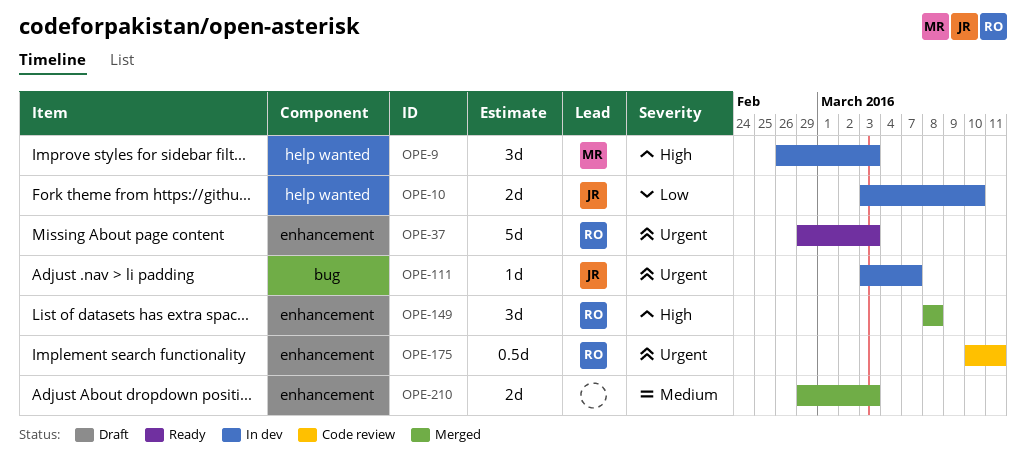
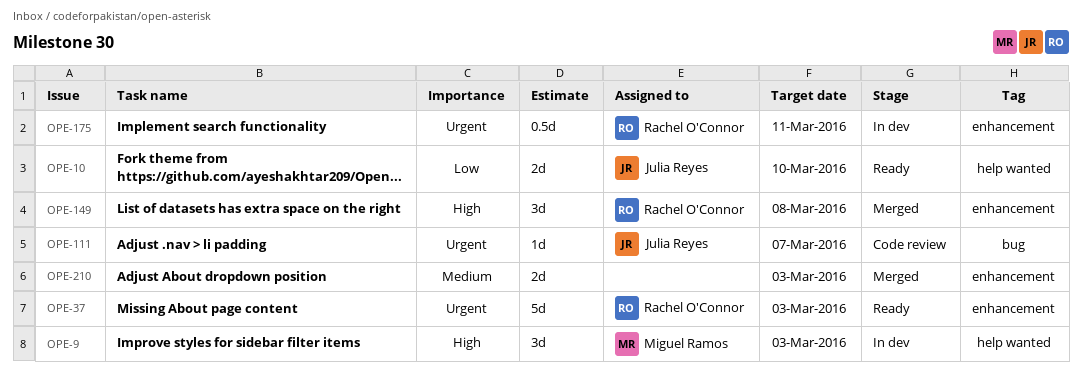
OPE-10, status: In dev -> Ready
OPE-111, status: In dev -> Code review
OPE-175, status: Code review -> In dev

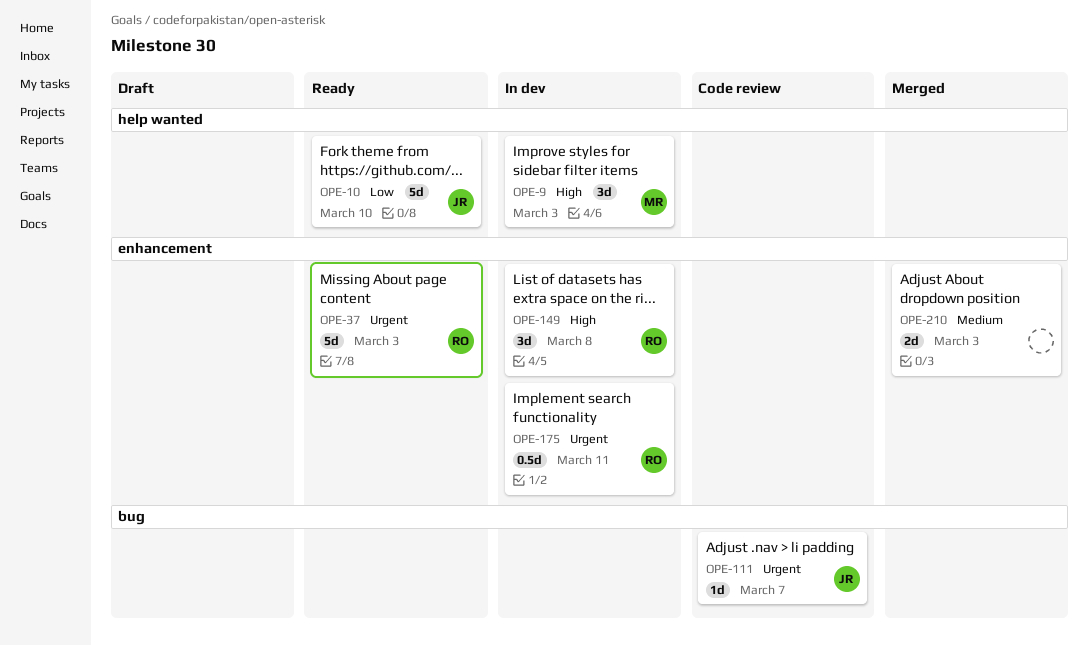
OPE-10, estimate: 2d -> 5d
OPE-149, status: Merged -> In dev

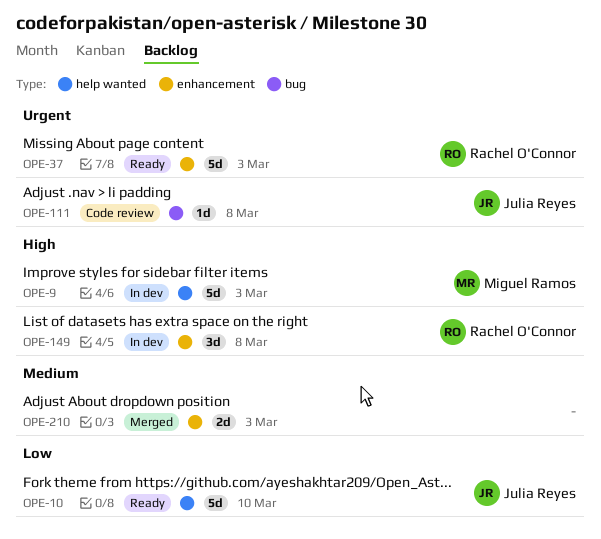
OPE-9, estimate: 3d -> 5d
OPE-111, due: Mar 7 -> Mar 8
OPE-175: present -> none

